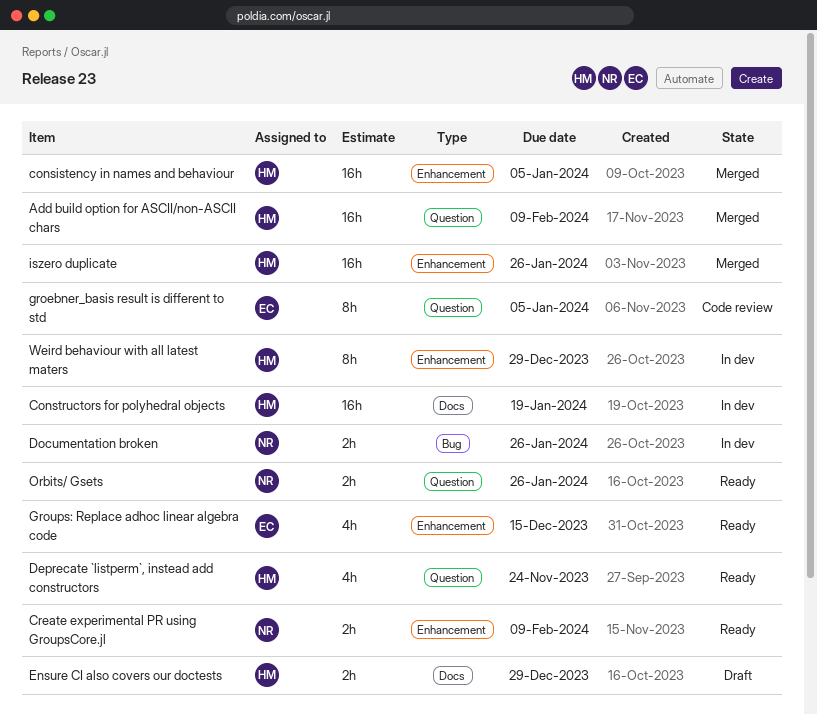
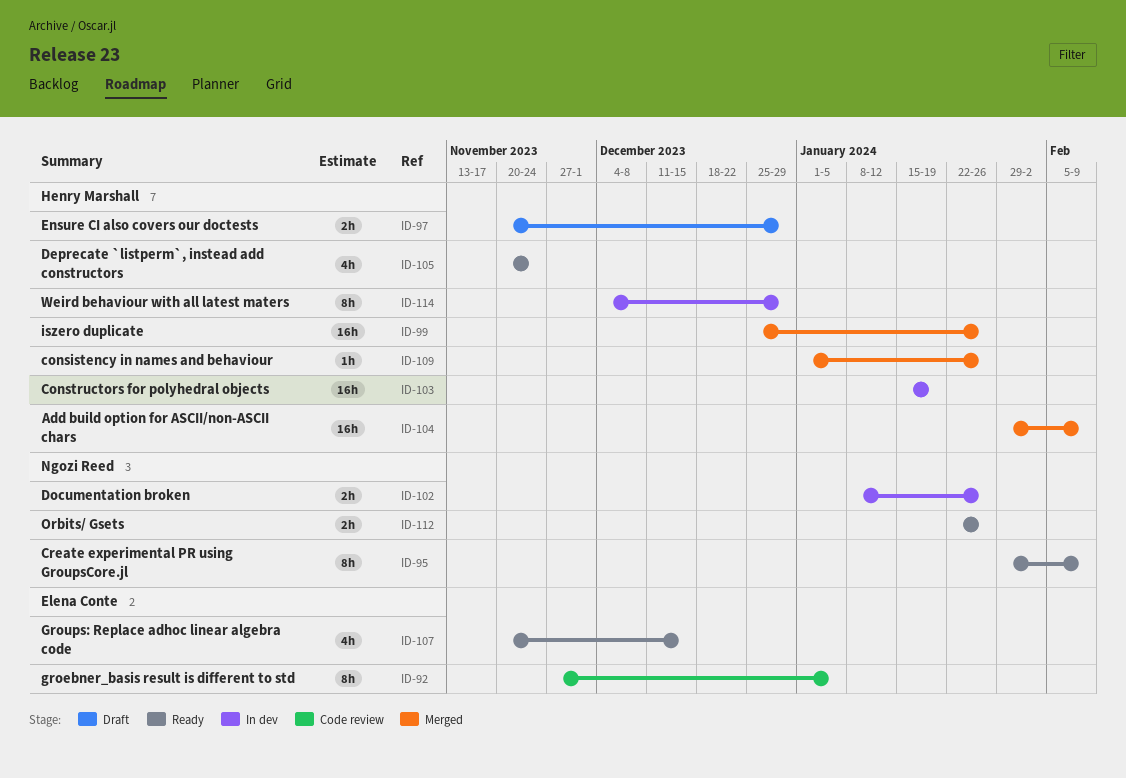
consistency in names and behaviour, estimate: 16h -> 1h
consistency in names and behaviour, due: Jan 5 -> Jan 26
Create experimental PR using GroupsCore.jl, estimate: 2h -> 8h

